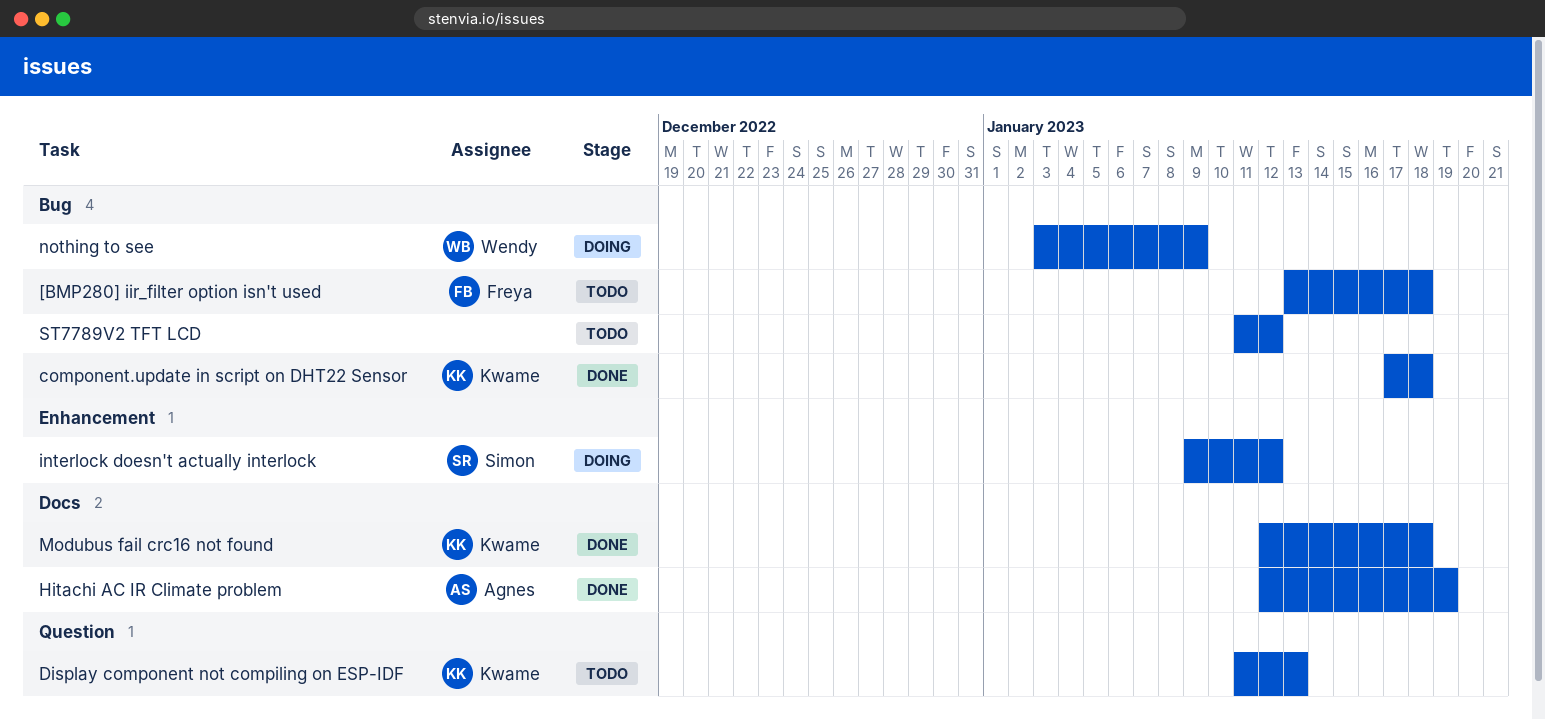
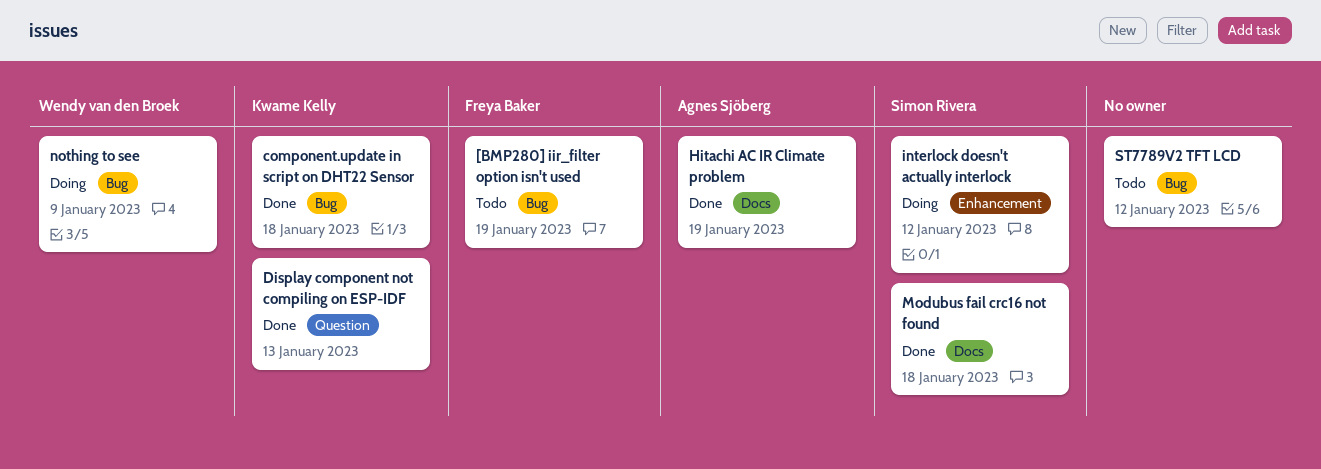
[BMP280] iir_filter option isn't used, due: Jan 18 -> Jan 19
Display component not compiling on ESP-IDF, status: Todo -> Done
Modubus fail crc16 not found, owner: Kwame Kelly -> Simon Rivera

